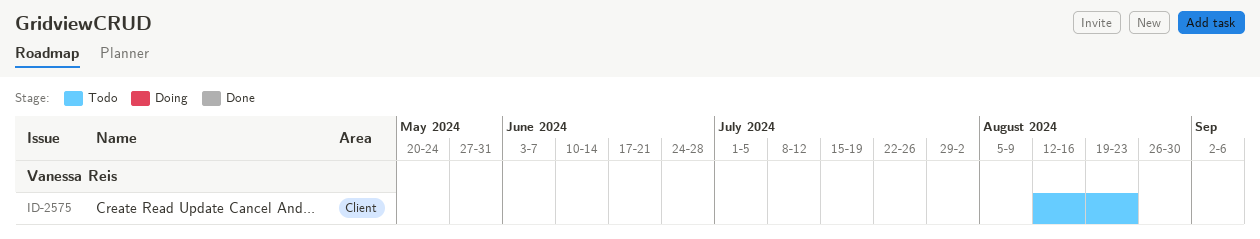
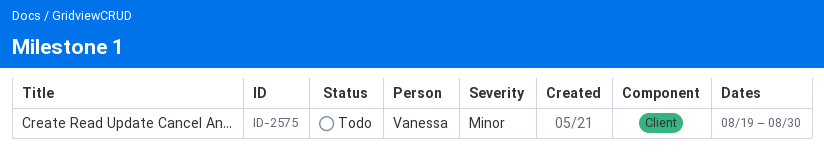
ID-2575, start: Aug 12 -> Aug 19
ID-2575, due: Aug 23 -> Aug 30

